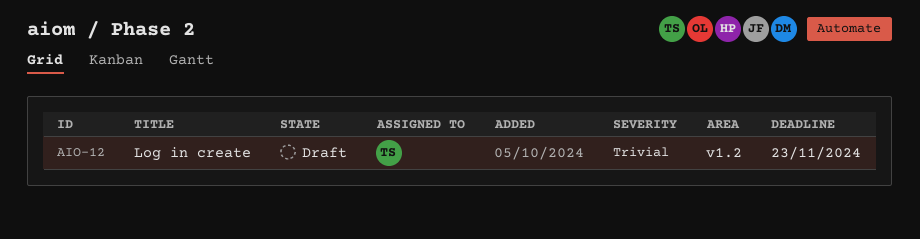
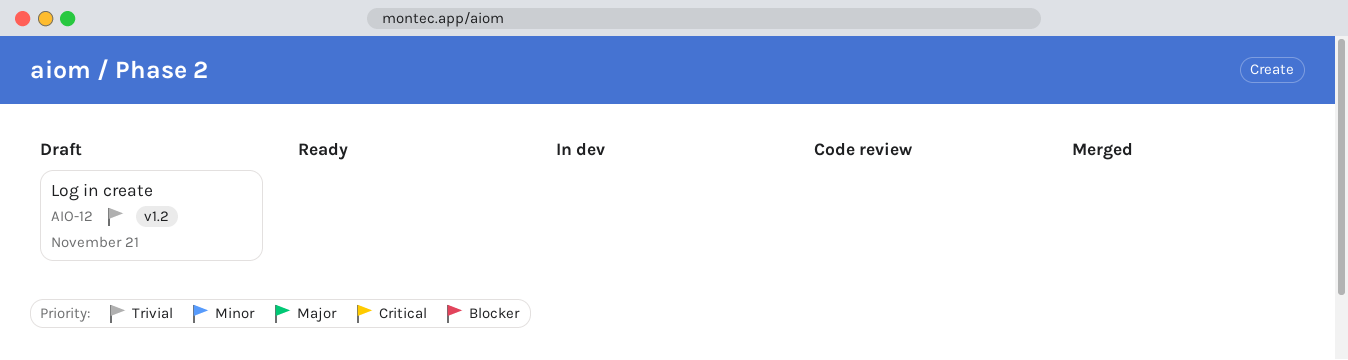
AIO-12, due: Nov 23 -> Nov 21

